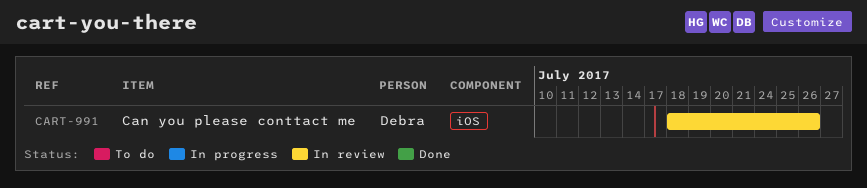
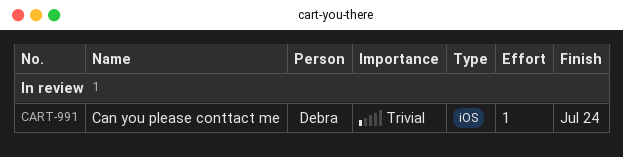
CART-991, due: Jul 26 -> Jul 24

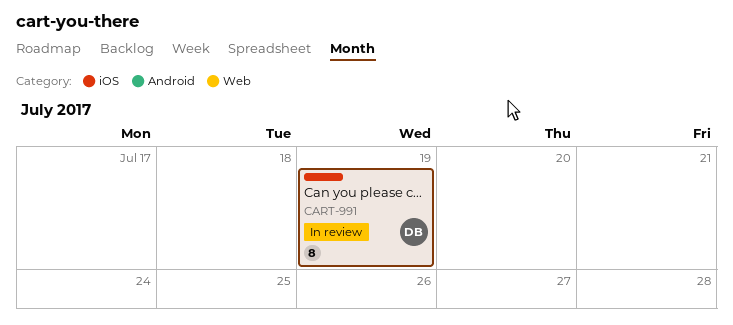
CART-991, estimate: 1 -> 8
CART-991, due: Jul 24 -> Jul 19

